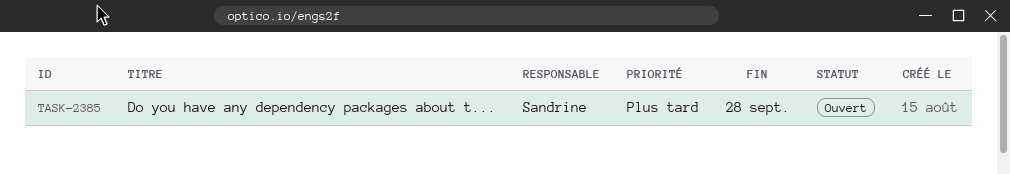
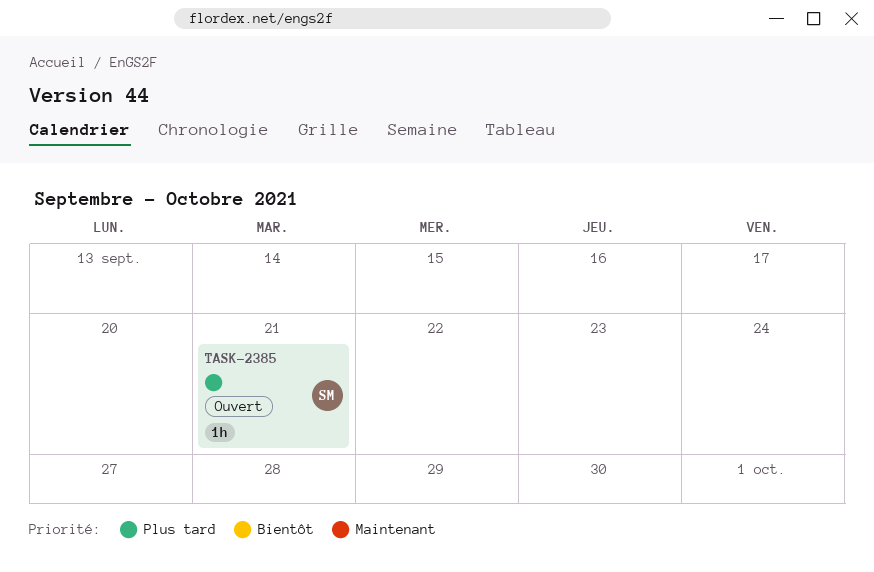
TASK-2385, due: Sep 28 -> Sep 21

